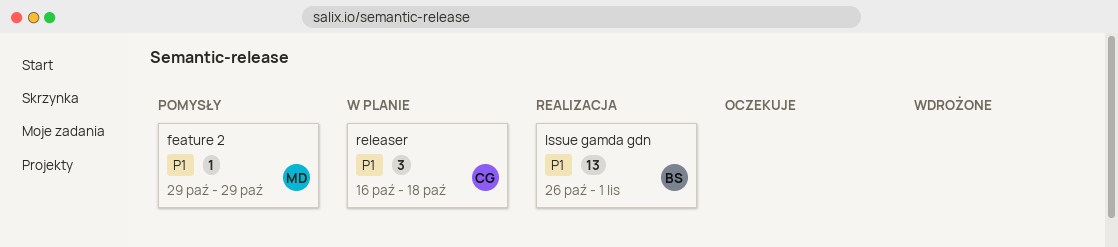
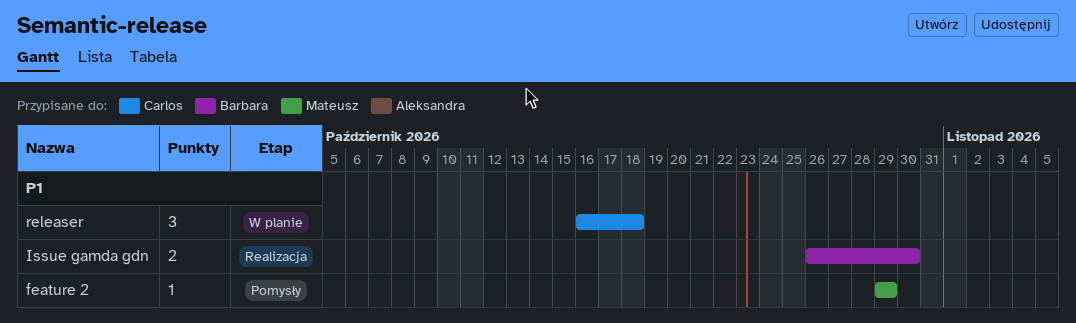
Issue gamda gdn, estimate: 13 -> 2
Issue gamda gdn, due: Nov 1 -> Oct 30

